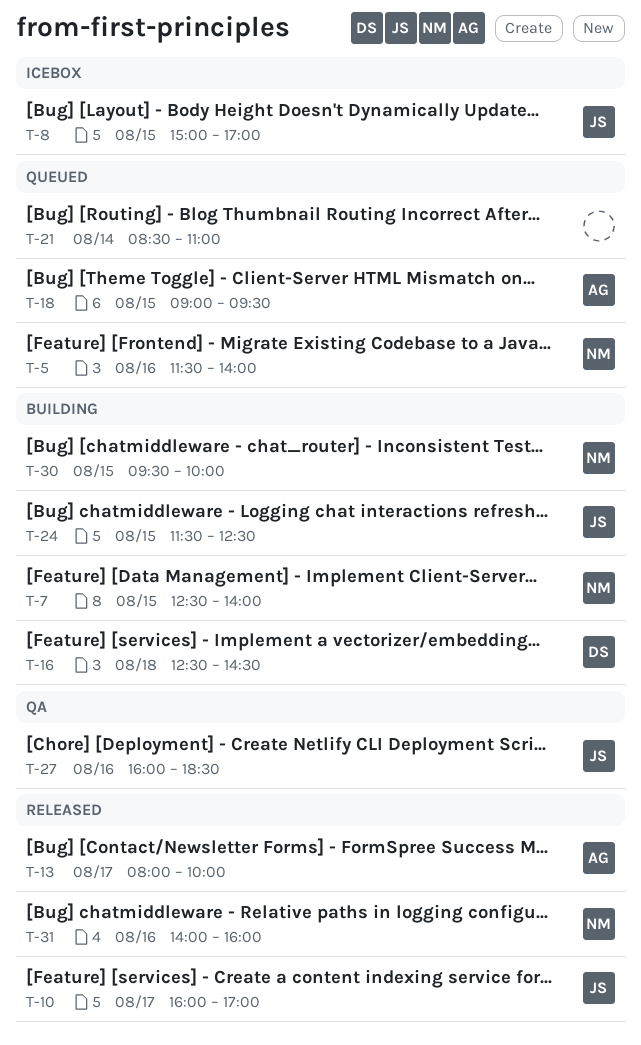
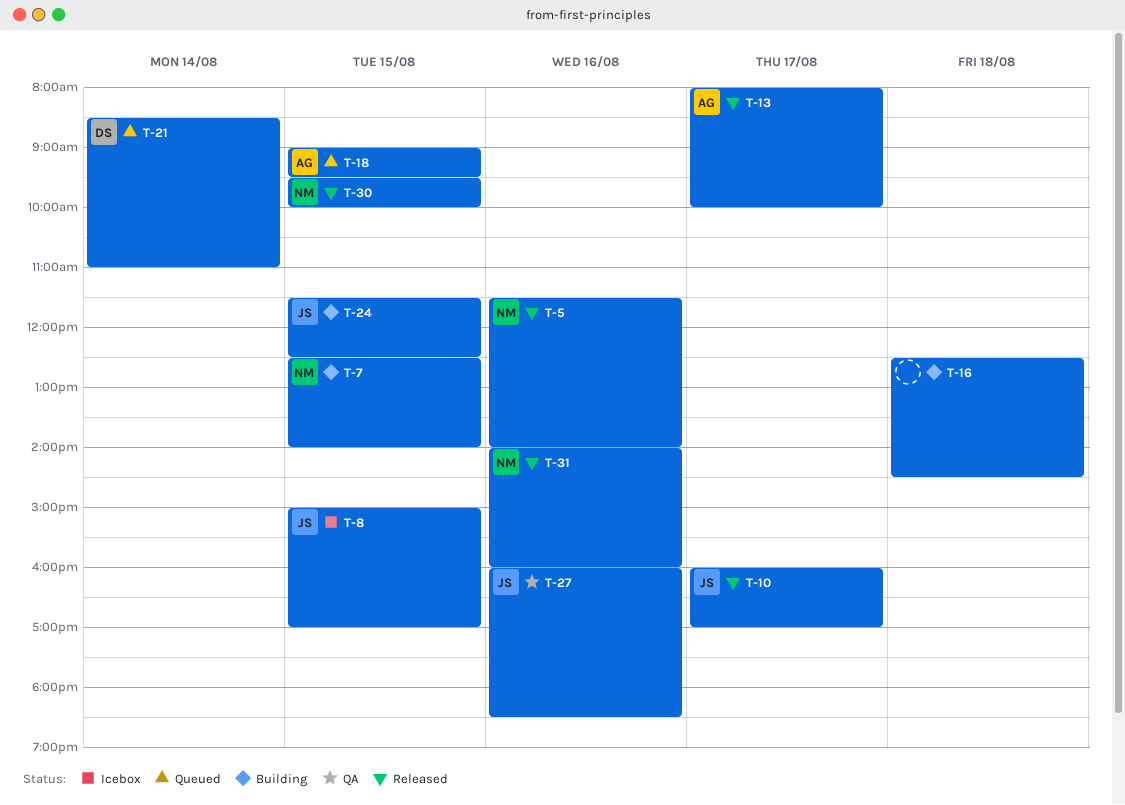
T-5, status: Queued -> Released
T-16, owner: DS -> none
T-21, owner: none -> DS
T-30, status: Building -> Released

